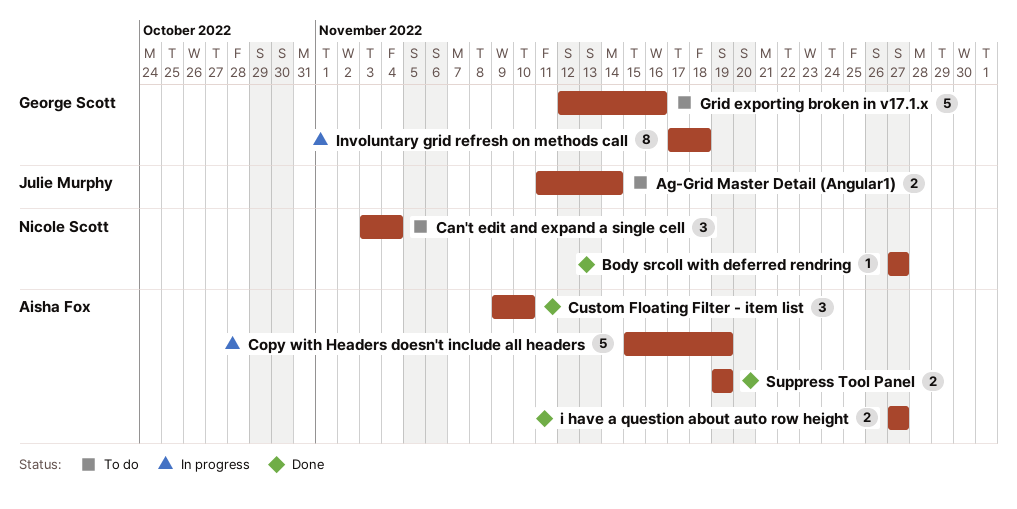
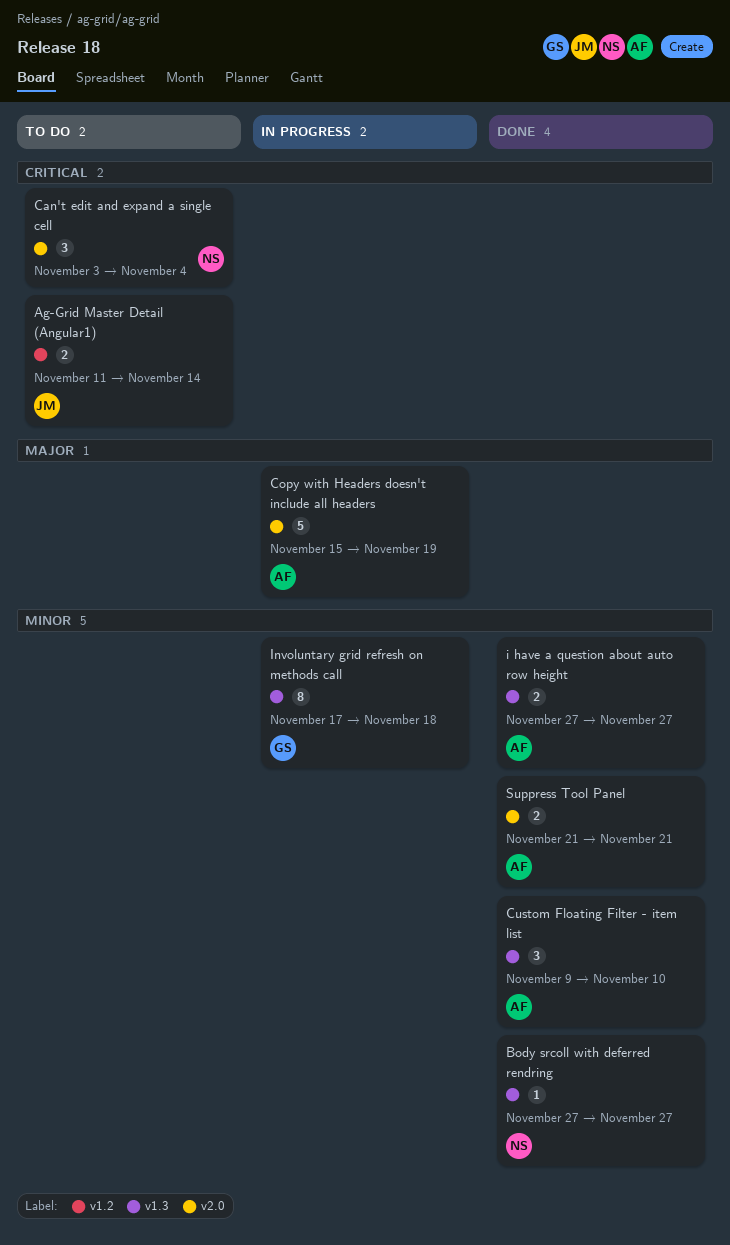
Grid exporting broken in v17.1.x: present -> none
Suppress Tool Panel, start: Nov 19 -> Nov 21
Suppress Tool Panel, due: Nov 19 -> Nov 21

